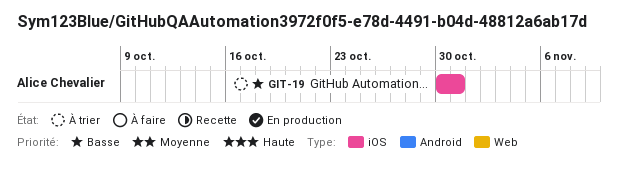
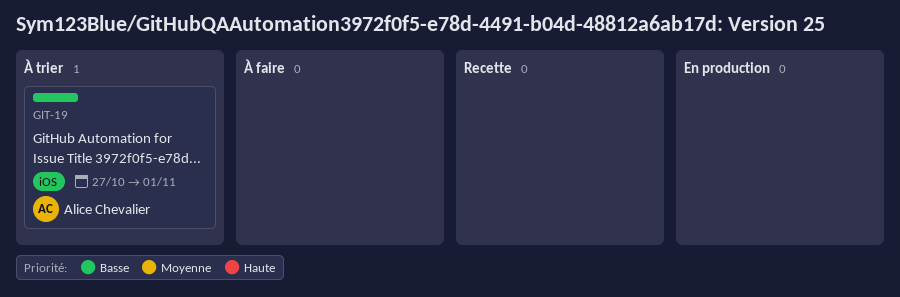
GIT-19, start: Oct 30 -> Oct 27
GIT-19, due: Oct 31 -> Nov 1

